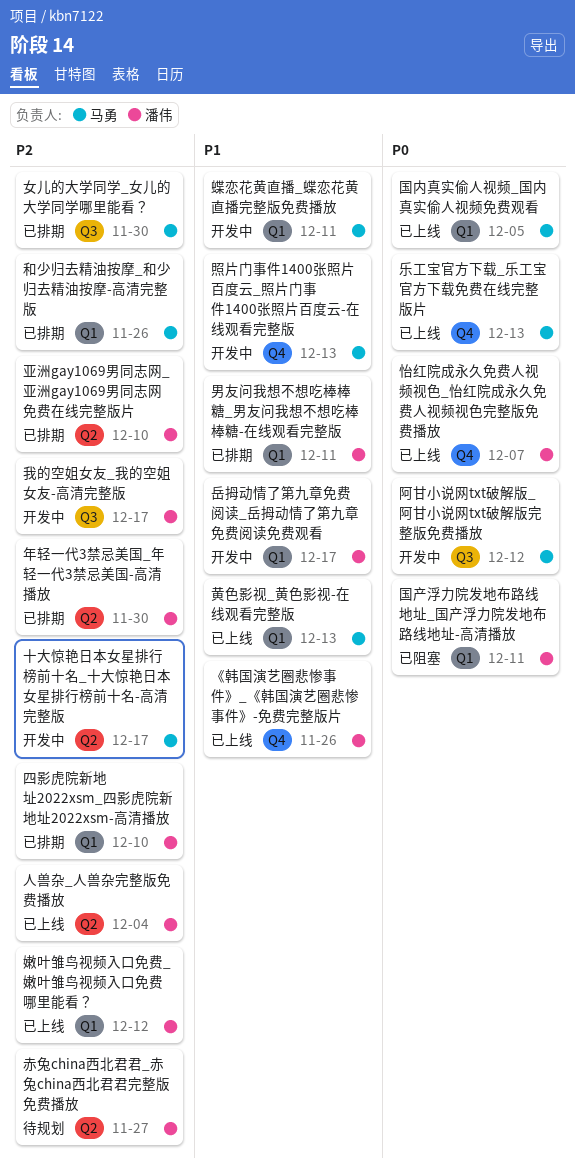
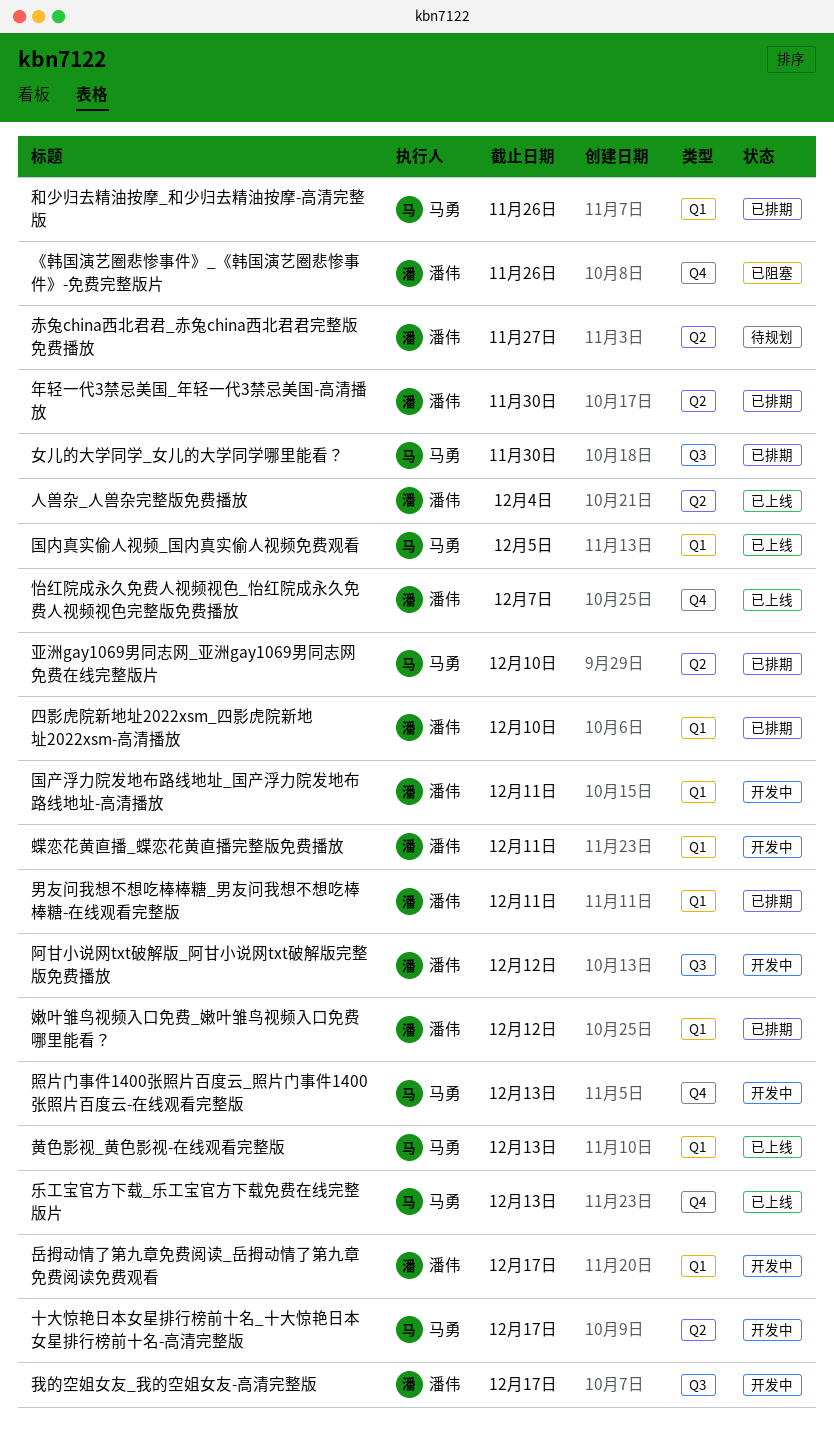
《韩国演艺圈悲惨事件》_《韩国演艺圈悲惨事件》-免费完整版片, status: 已上线 -> 已阻塞
亚洲gay1069男同志网_亚洲gay1069男同志网免费在线完整版片, owner: 潘伟 -> 马勇
国产浮力院发地布路线地址_国产浮力院发地布路线地址-高清播放, status: 已阻塞 -> 开发中
嫩叶雏鸟视频入口免费_嫩叶雏鸟视频入口免费哪里能看？, status: 已上线 -> 已排期
蝶恋花黄直播_蝶恋花黄直播完整版免费播放, owner: 马勇 -> 潘伟
阿甘小说网txt破解版_阿甘小说网txt破解版完整版免费播放, owner: 马勇 -> 潘伟

